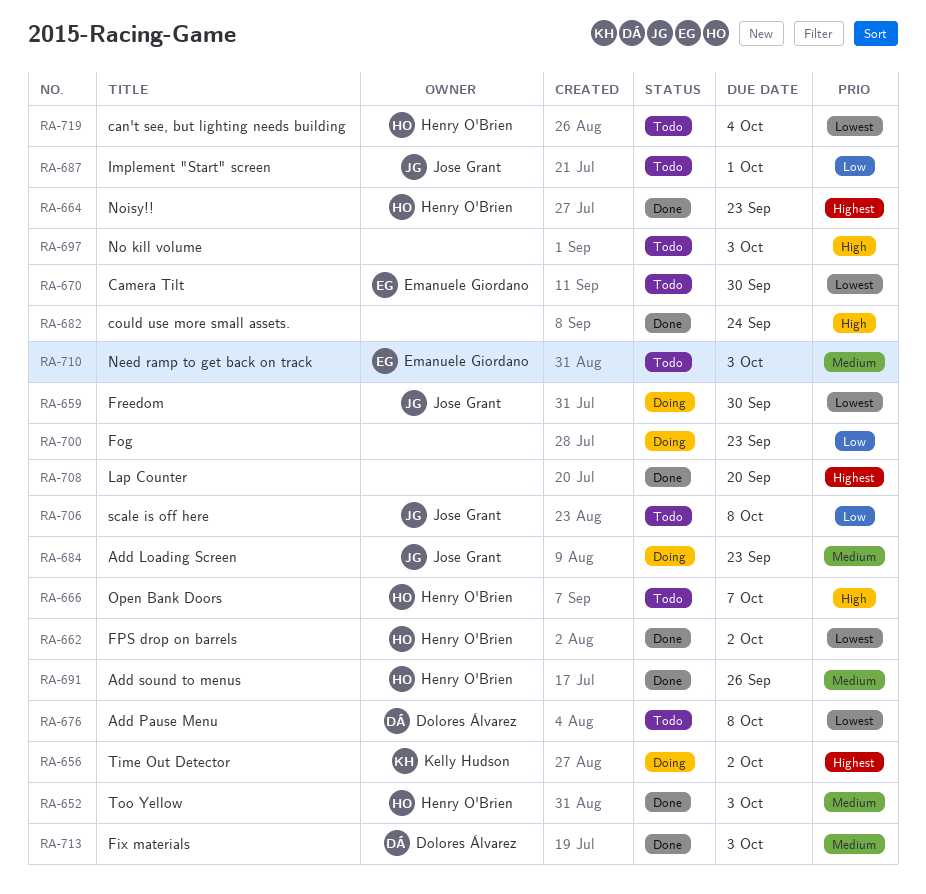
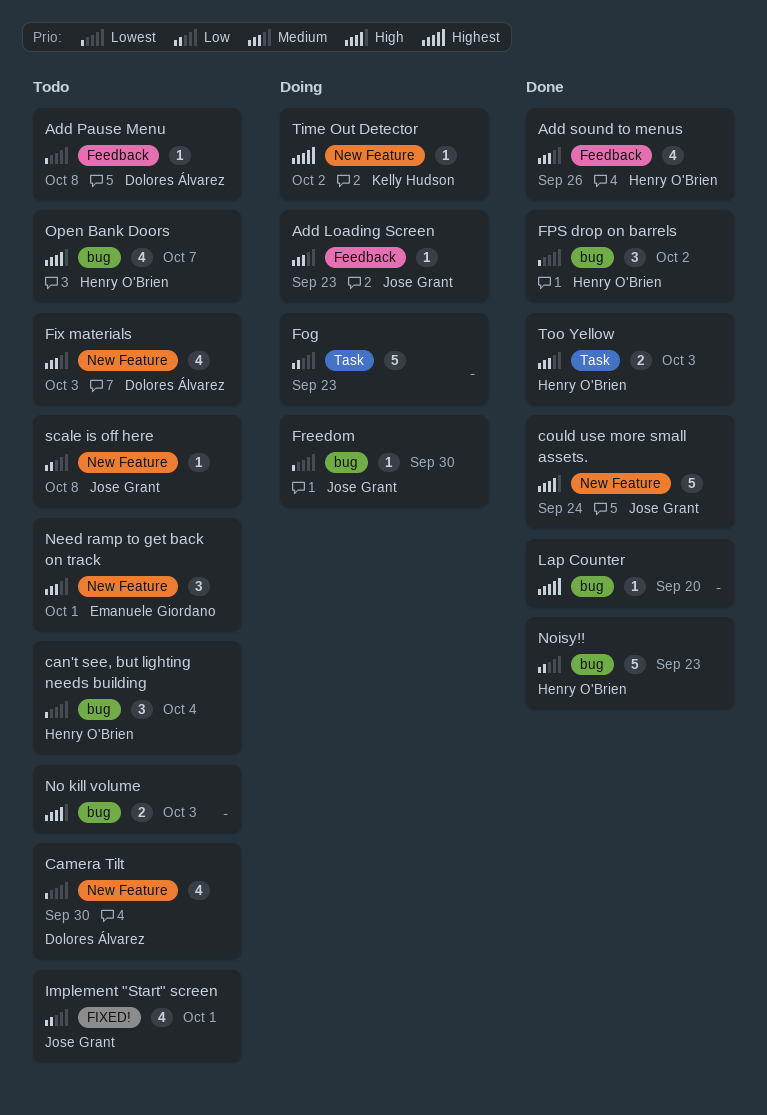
Camera Tilt, owner: Emanuele Giordano -> Dolores Álvarez
could use more small assets., owner: none -> Jose Grant
Fix materials, status: Done -> Todo
Need ramp to get back on track, due: Oct 3 -> Oct 1
Noisy!!, priority: Highest -> Low

